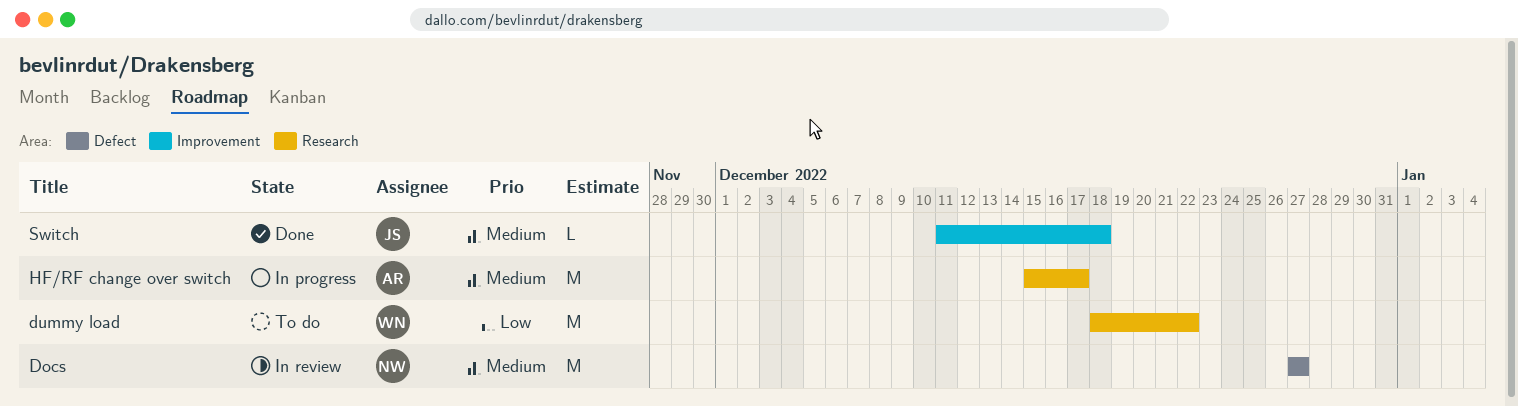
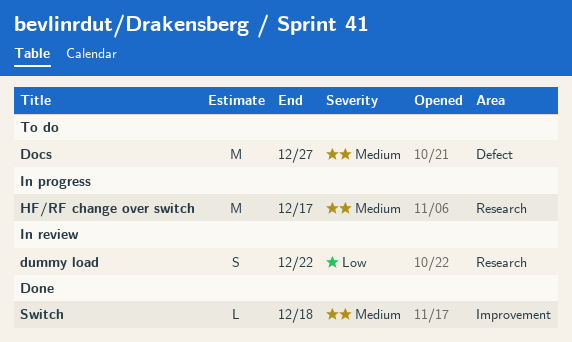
Docs, status: In review -> To do
dummy load, status: To do -> In review
dummy load, estimate: M -> S

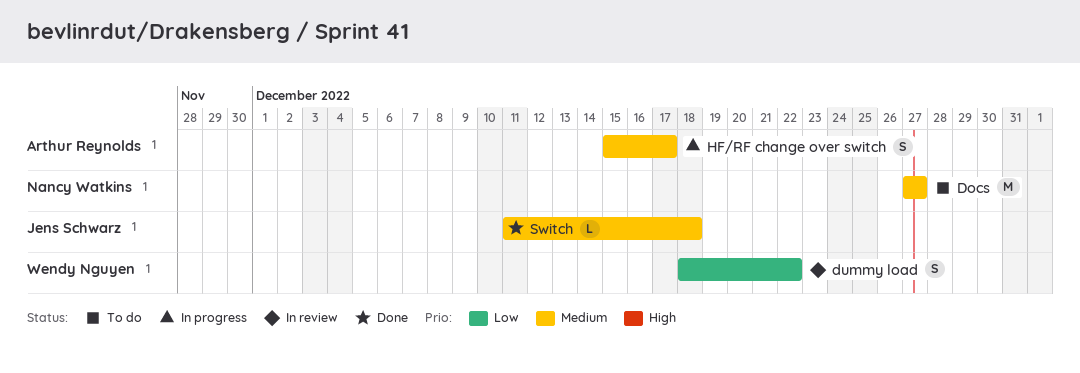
HF/RF change over switch, estimate: M -> S

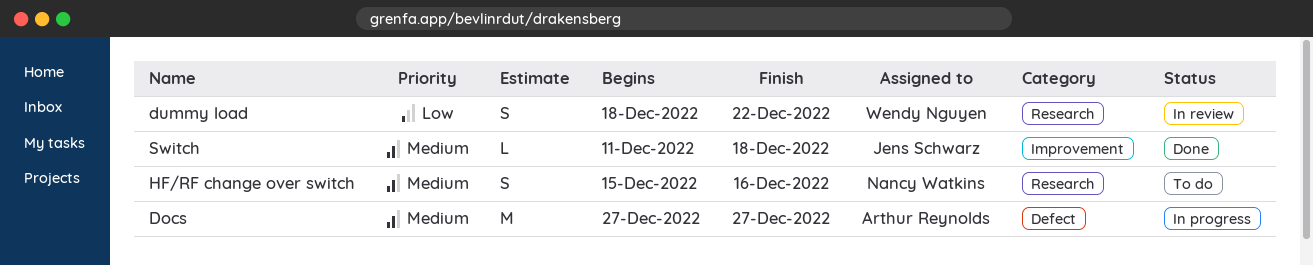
Docs, status: To do -> In progress
Docs, owner: Nancy Watkins -> Arthur Reynolds
HF/RF change over switch, status: In progress -> To do
HF/RF change over switch, owner: Arthur Reynolds -> Nancy Watkins
HF/RF change over switch, due: Dec 17 -> Dec 16

